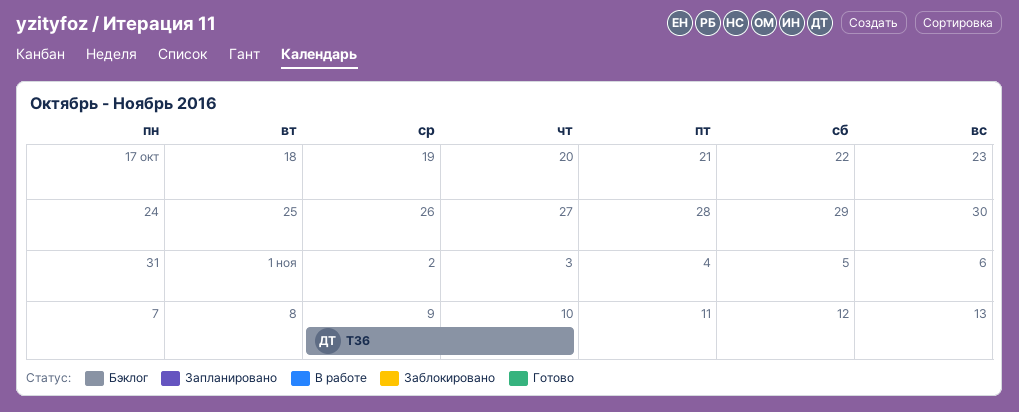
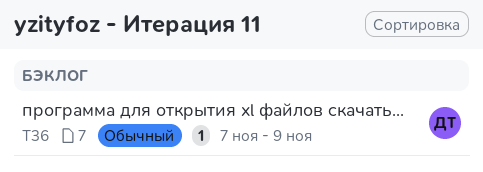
T36, start: Nov 9 -> Nov 7
T36, due: Nov 10 -> Nov 9

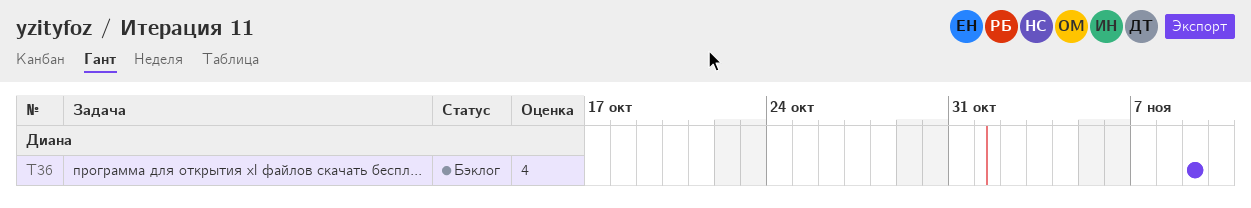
T36, estimate: 1 -> 4
T36, start: Nov 7 -> Nov 9

